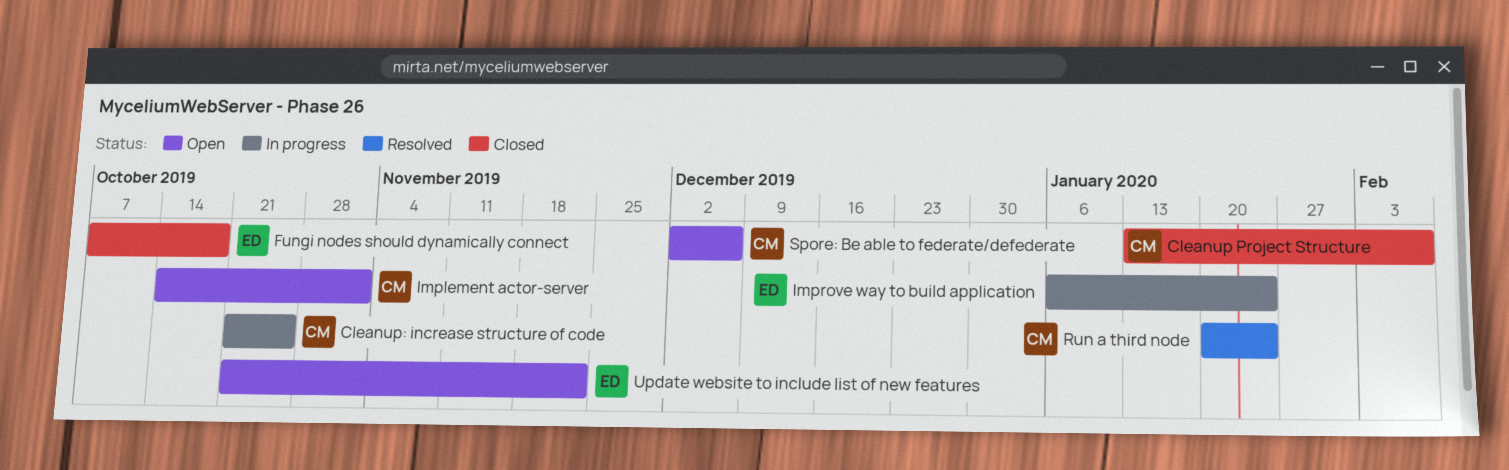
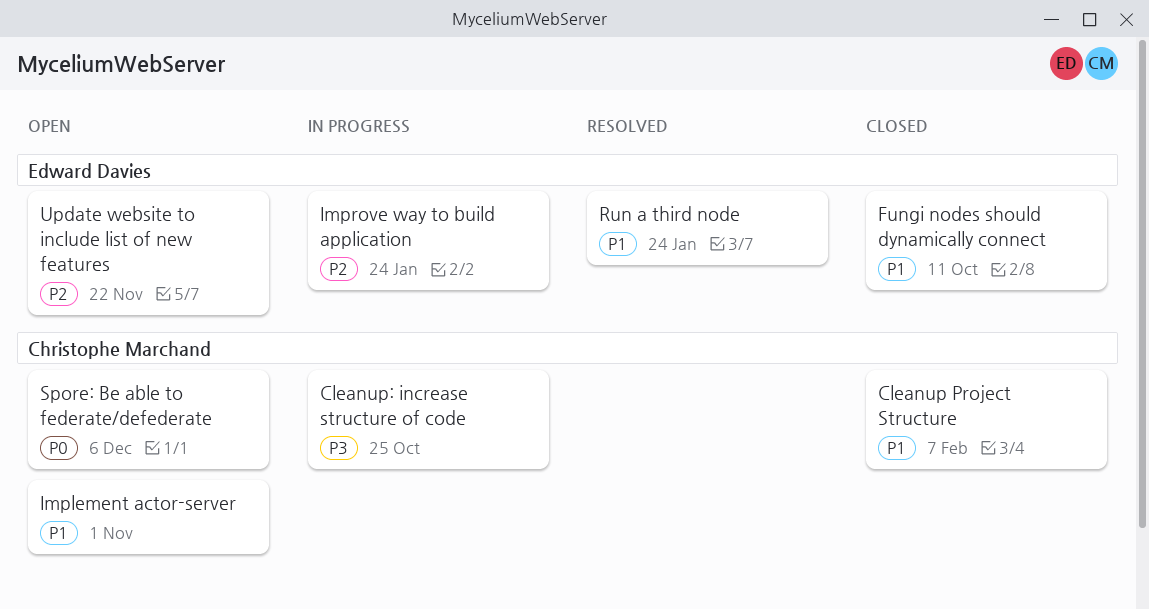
Fungi nodes should dynamically connect, due: Oct 18 -> Oct 11
Run a third node, owner: Christophe Marchand -> Edward Davies

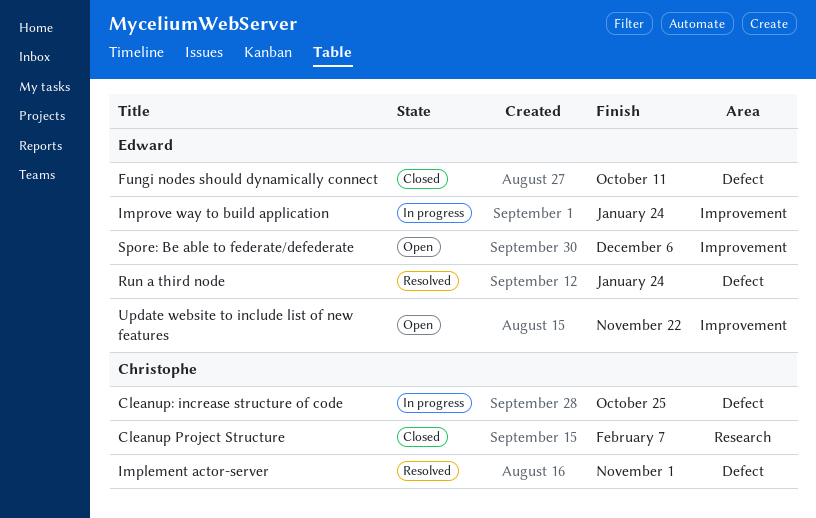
Implement actor-server, status: Open -> Resolved
Spore: Be able to federate/defederate, owner: Christophe Marchand -> Edward Davies

